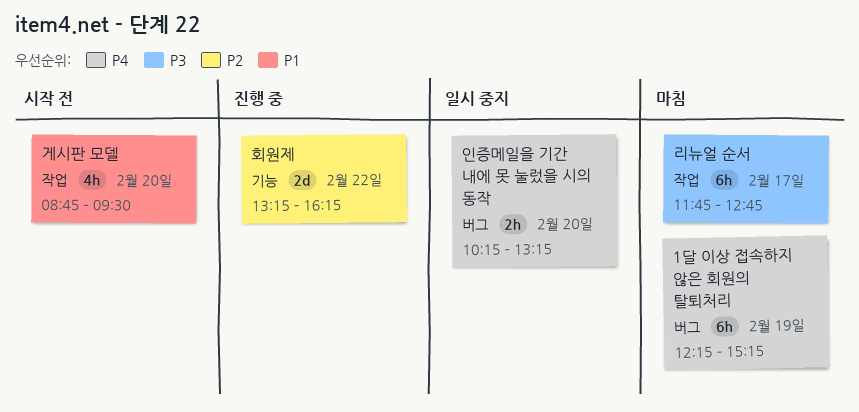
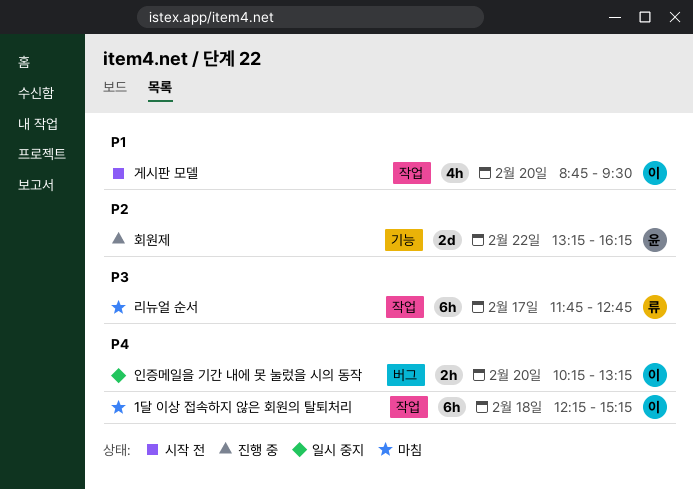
1달 이상 접속하지 않은 회원의 탈퇴처리, label: 버그 -> 작업
1달 이상 접속하지 않은 회원의 탈퇴처리, day: Feb 19 -> Feb 18

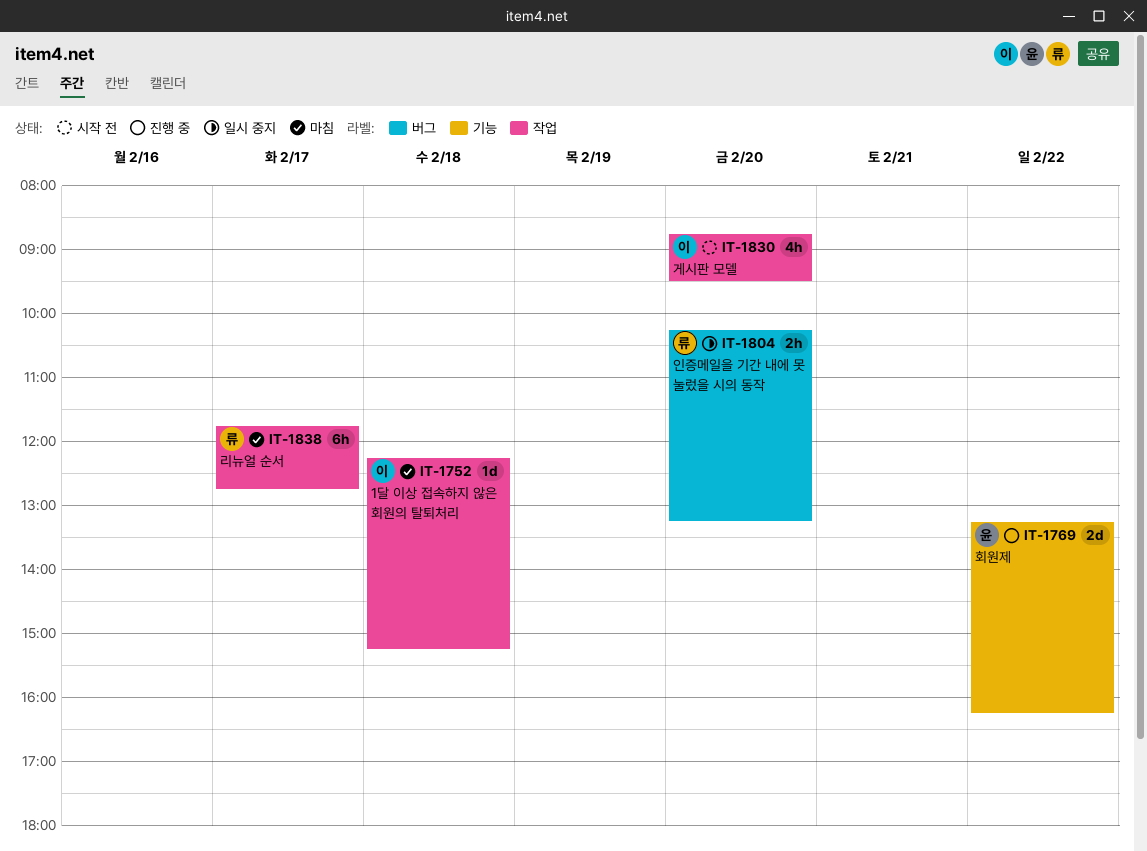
1달 이상 접속하지 않은 회원의 탈퇴처리, estimate: 6h -> 1d
인증메일을 기간 내에 못 눌렀을 시의 동작, owner: 이 -> 류

